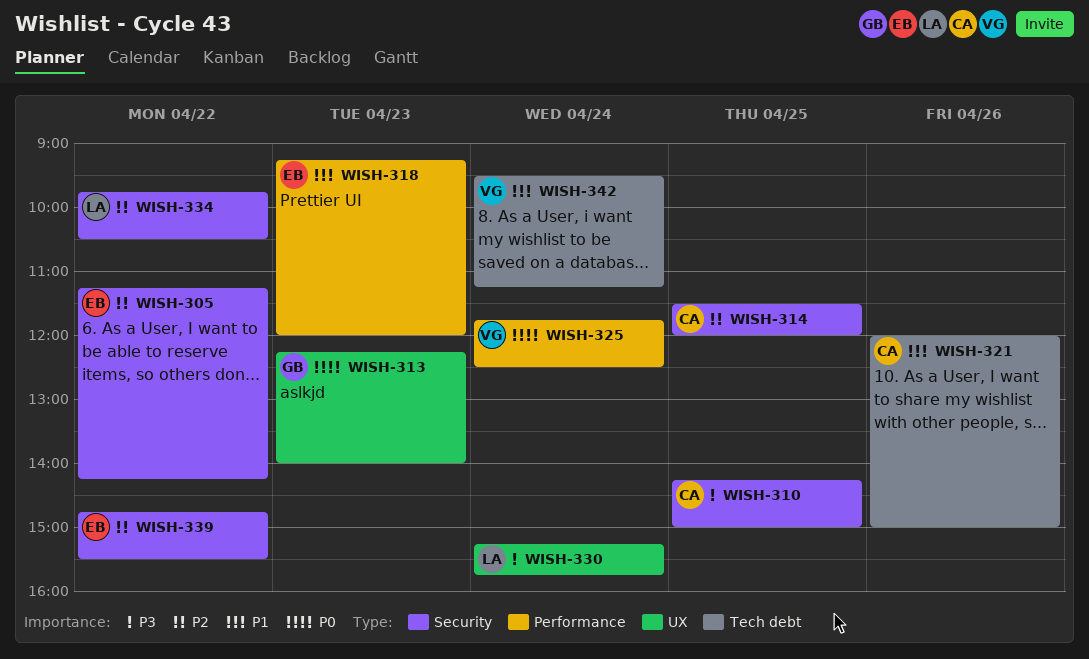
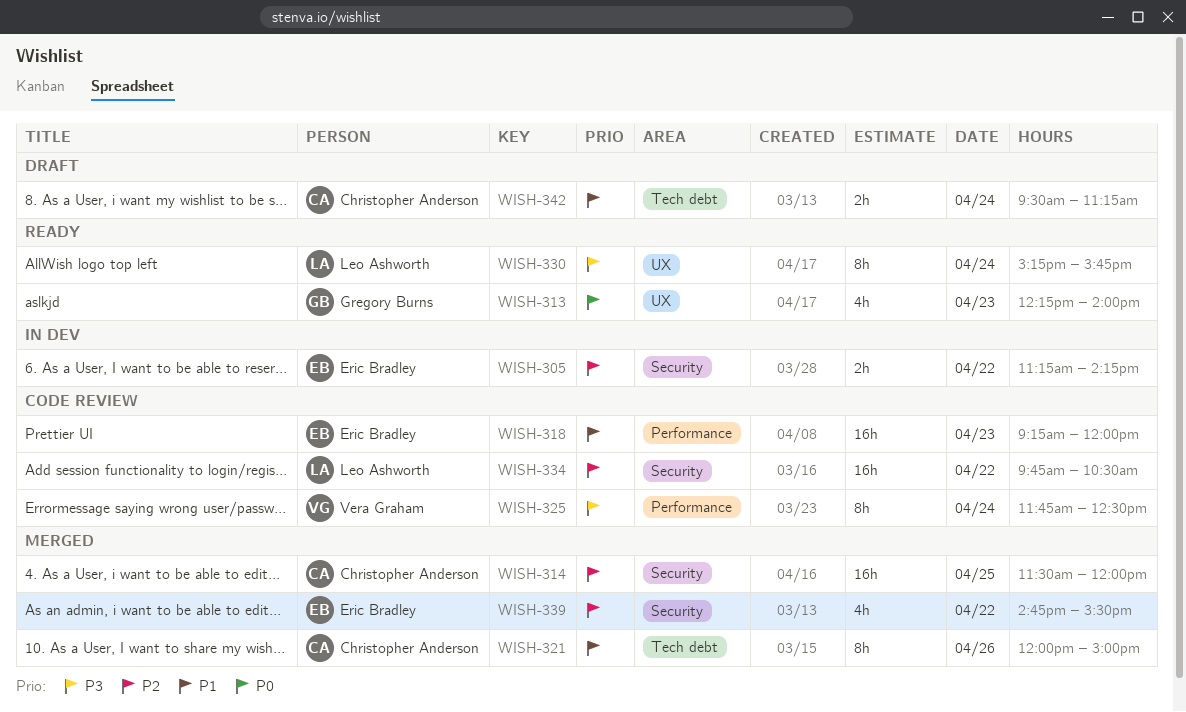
WISH-310: present -> none
WISH-325, priority: P0 -> P3
WISH-342, owner: Vera Graham -> Christopher Anderson

